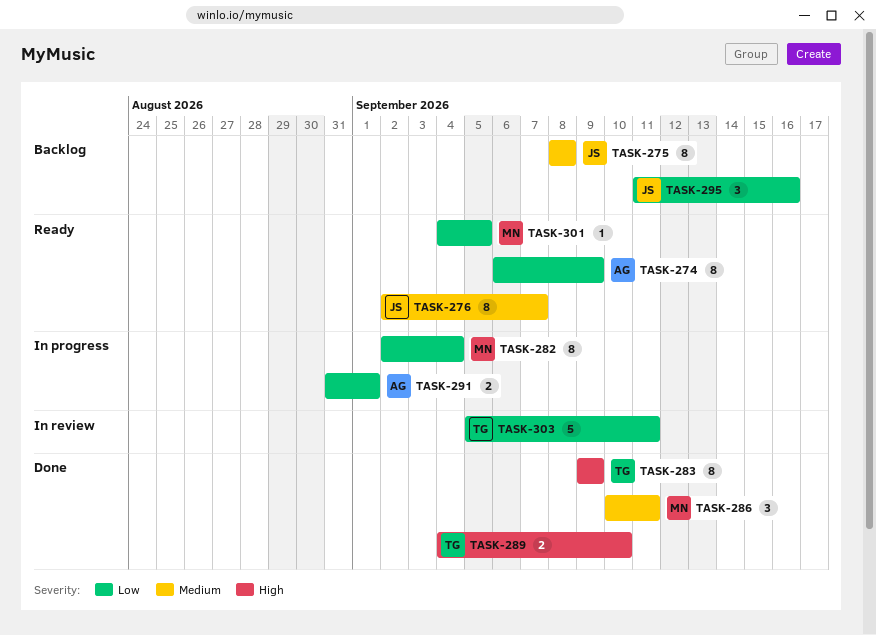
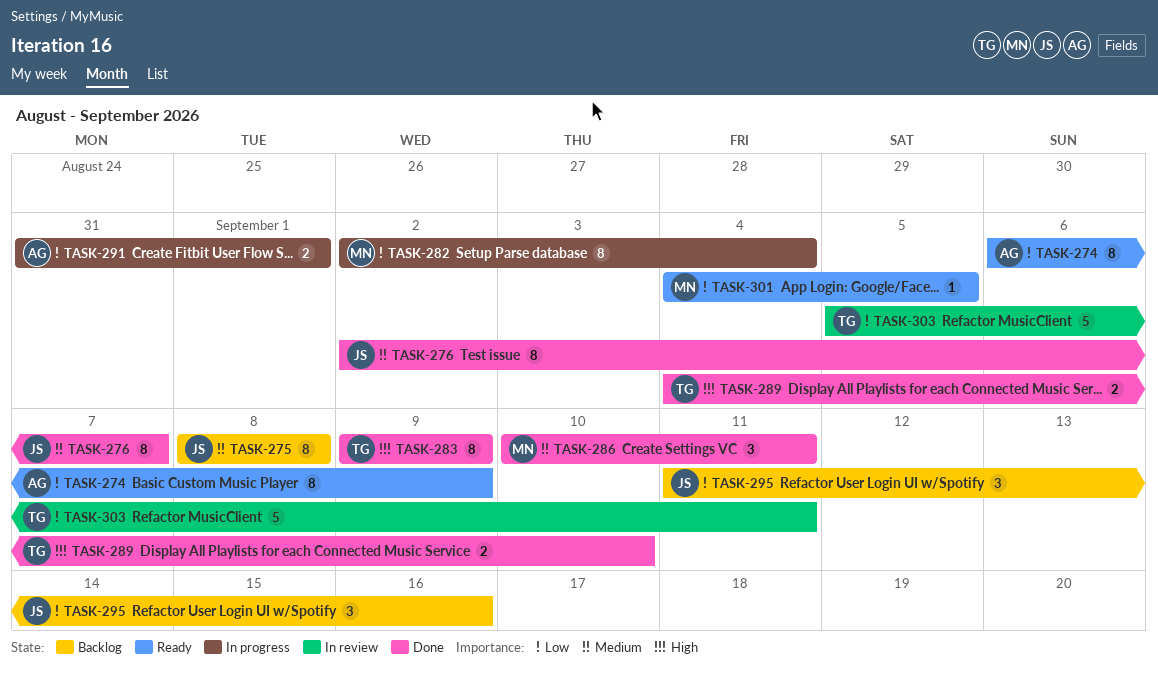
TASK-276, status: Ready -> Done

